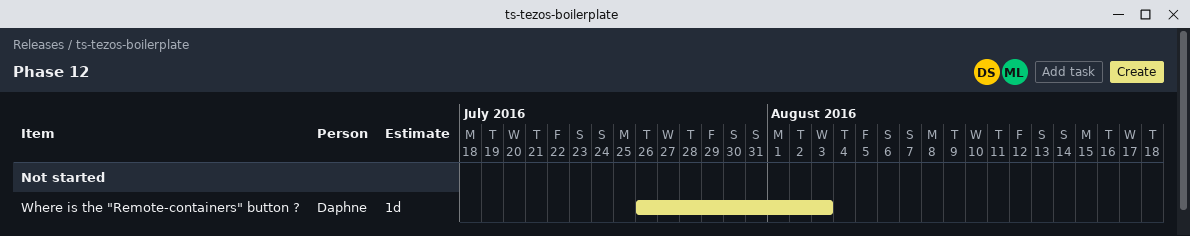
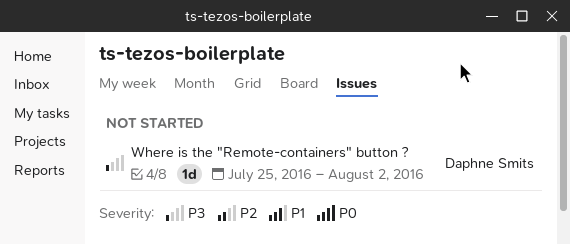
Where is the "Remote-containers" button ?, start: Jul 26 -> Jul 25
Where is the "Remote-containers" button ?, due: Aug 3 -> Aug 2

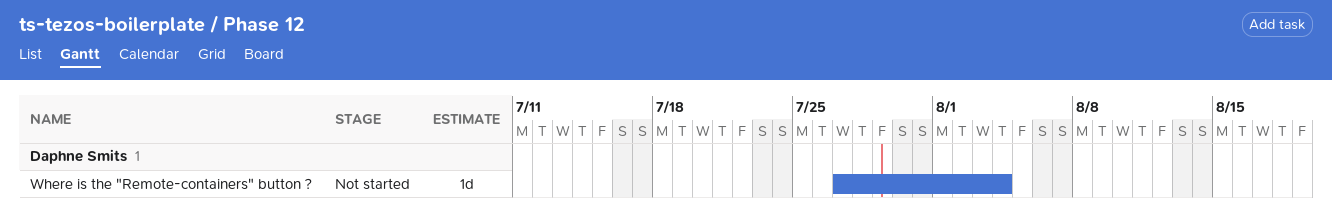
Where is the "Remote-containers" button ?, start: Jul 25 -> Jul 27
Where is the "Remote-containers" button ?, due: Aug 2 -> Aug 4

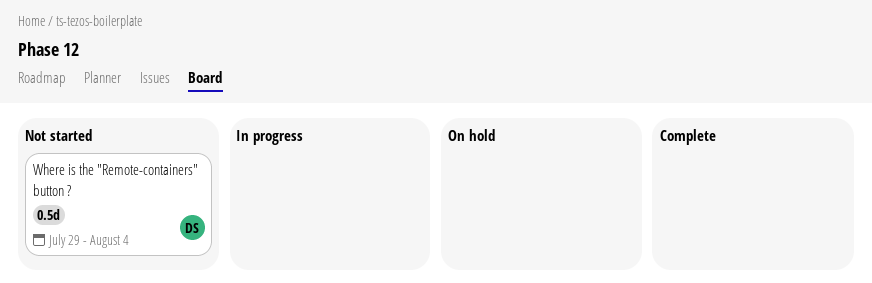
Where is the "Remote-containers" button ?, estimate: 1d -> 0.5d
Where is the "Remote-containers" button ?, start: Jul 27 -> Jul 29

